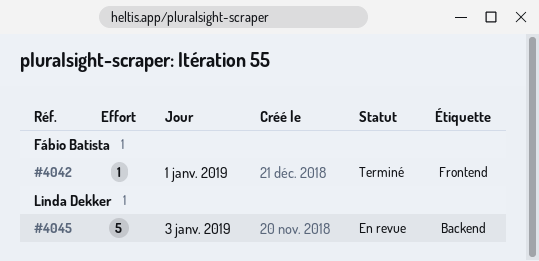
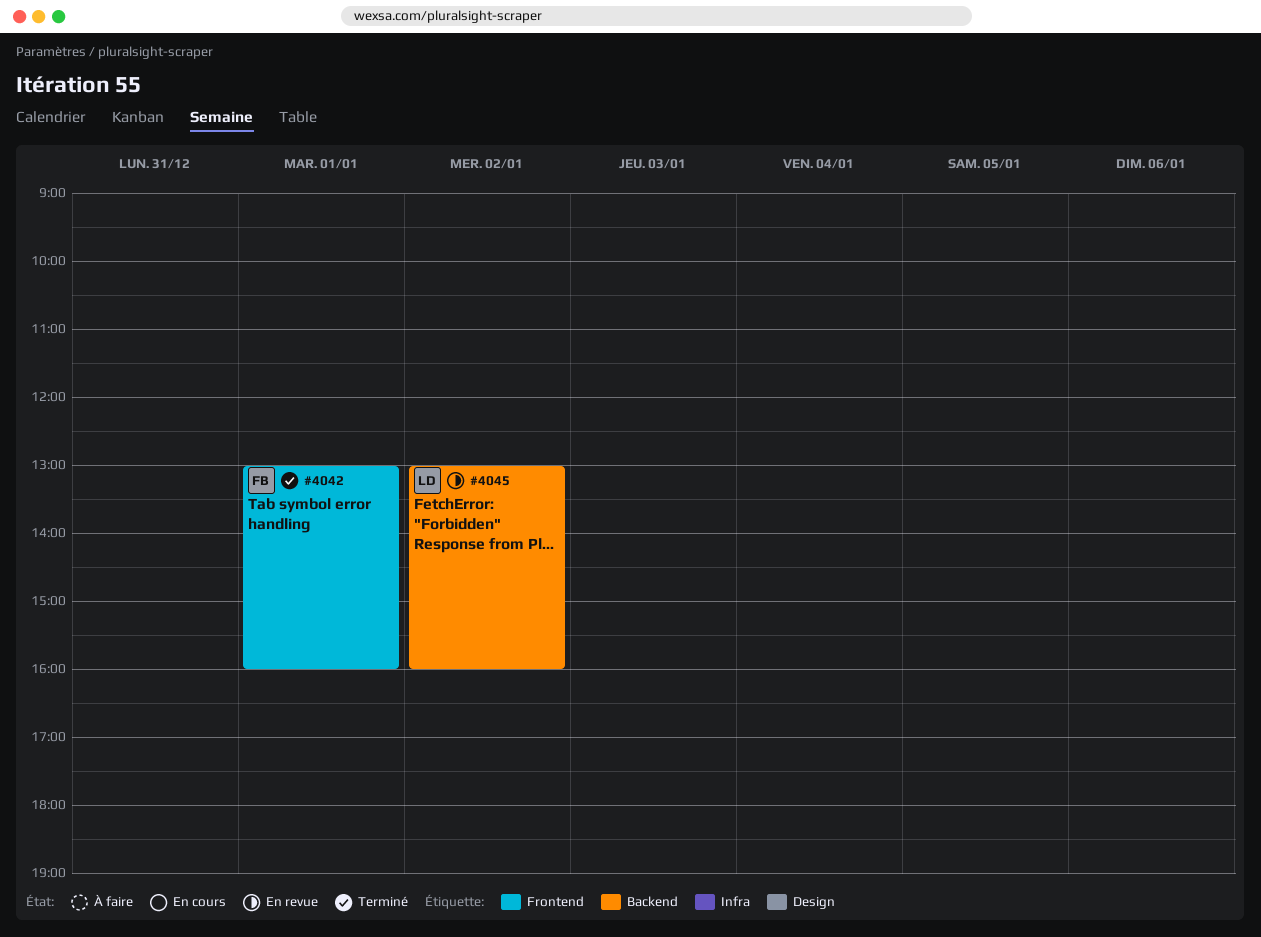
#4045, day: Jan 3 -> Jan 2

